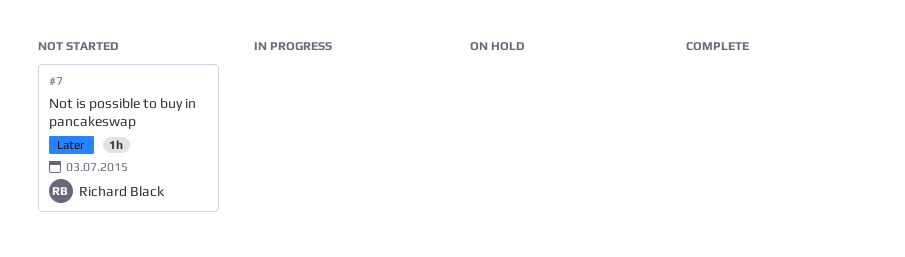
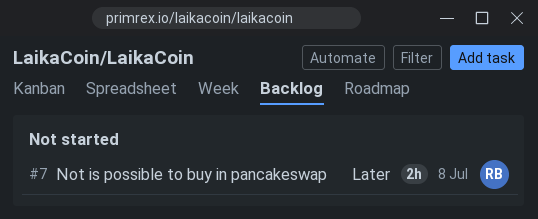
#7, estimate: 1h -> 2h
#7, due: Jul 3 -> Jul 8

